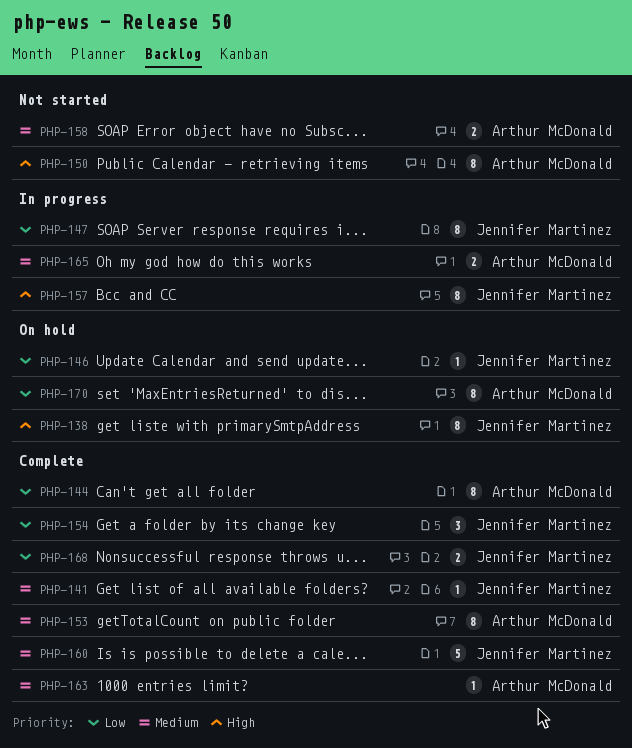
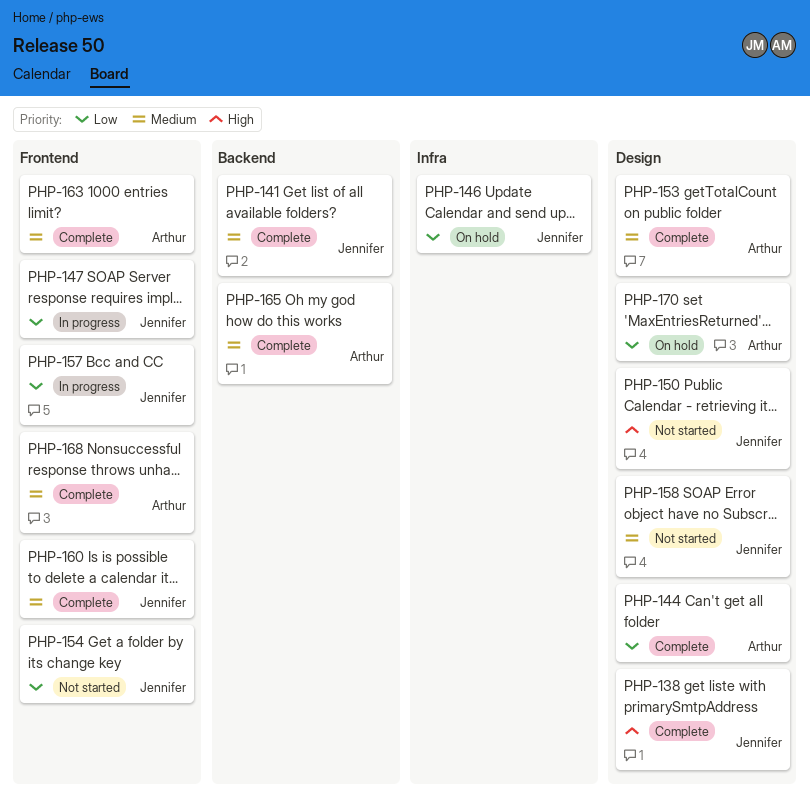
PHP-138, status: On hold -> Complete
PHP-150, owner: Arthur McDonald -> Jennifer Martinez
PHP-154, status: Complete -> Not started
PHP-157, priority: High -> Low
PHP-158, owner: Arthur McDonald -> Jennifer Martinez
PHP-165, status: In progress -> Complete
PHP-168, owner: Jennifer Martinez -> Arthur McDonald
PHP-168, priority: Low -> Medium

